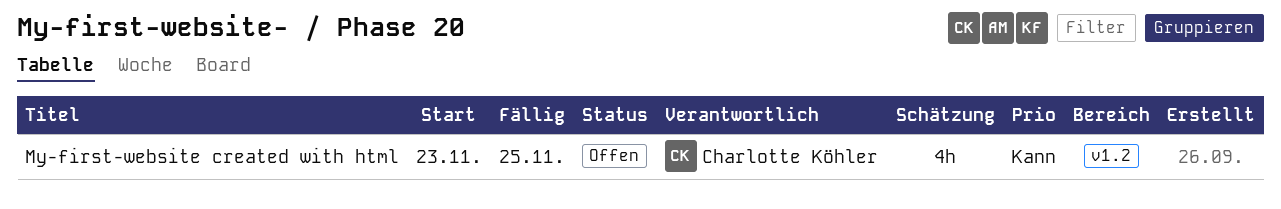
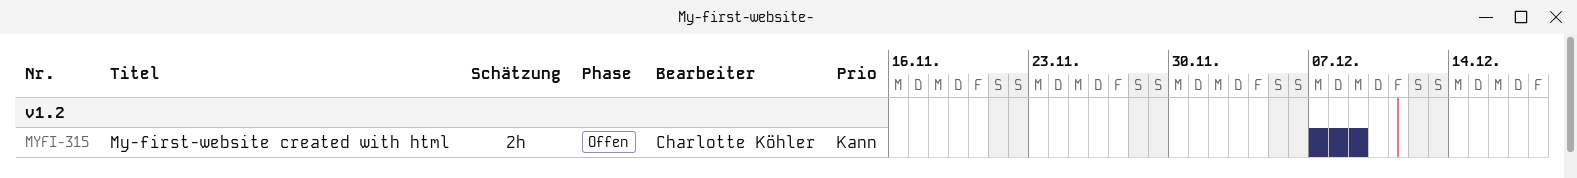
My-first-website created with html, estimate: 4h -> 2h
My-first-website created with html, start: Nov 23 -> Dec 7
My-first-website created with html, due: Nov 25 -> Dec 9

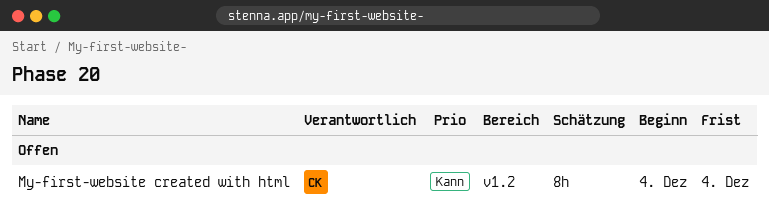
My-first-website created with html, estimate: 2h -> 8h
My-first-website created with html, start: Dec 7 -> Dec 4
My-first-website created with html, due: Dec 9 -> Dec 4

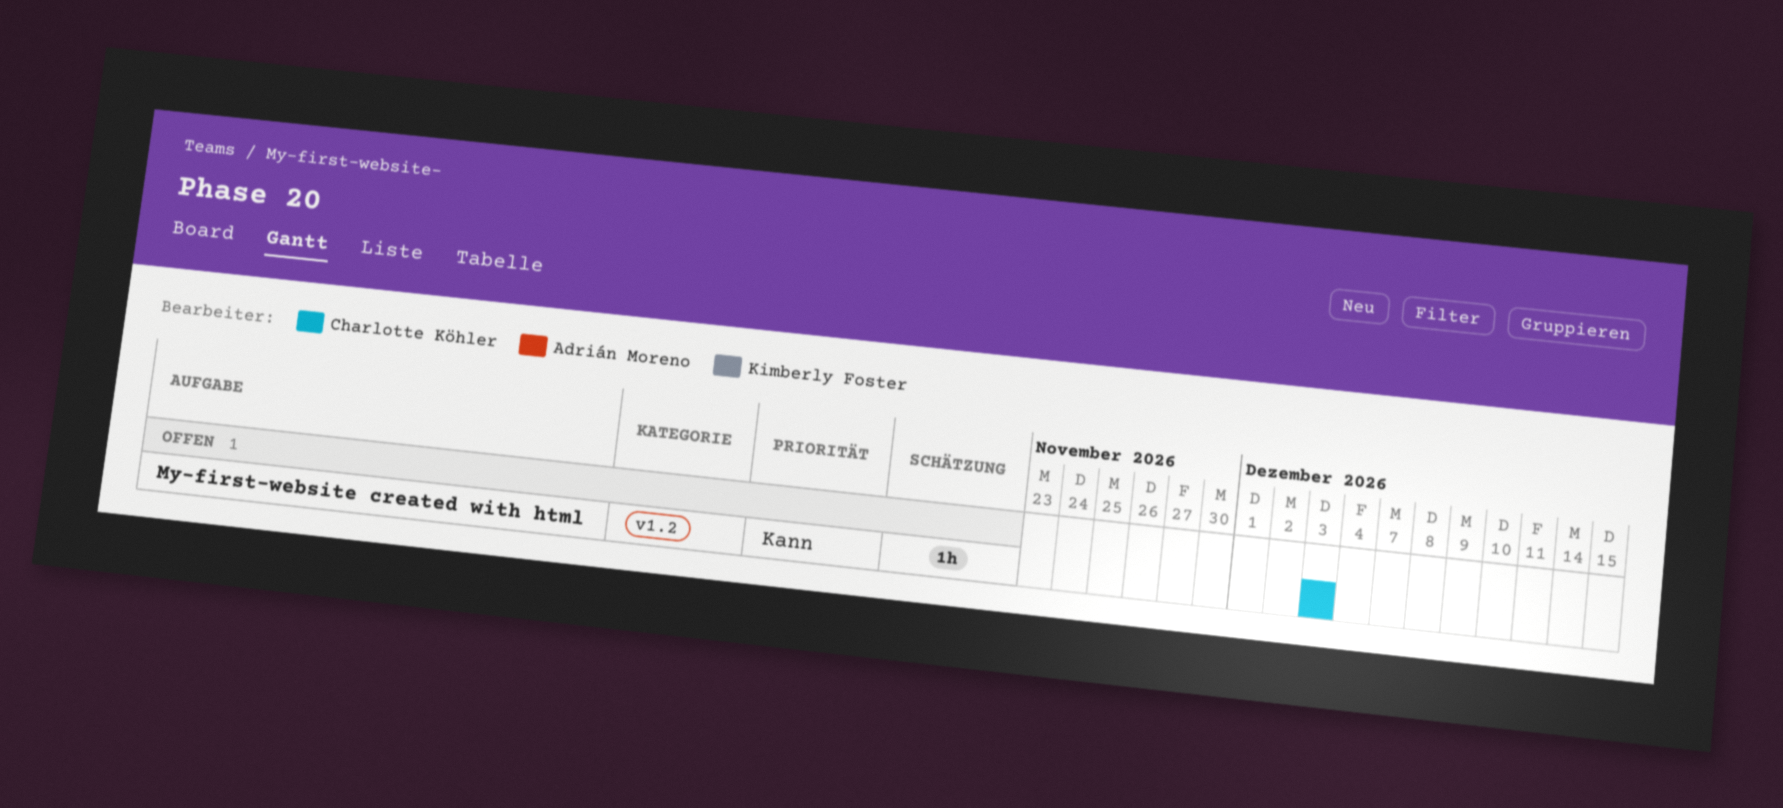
My-first-website created with html, estimate: 8h -> 1h
My-first-website created with html, start: Dec 4 -> Dec 3
My-first-website created with html, due: Dec 4 -> Dec 3

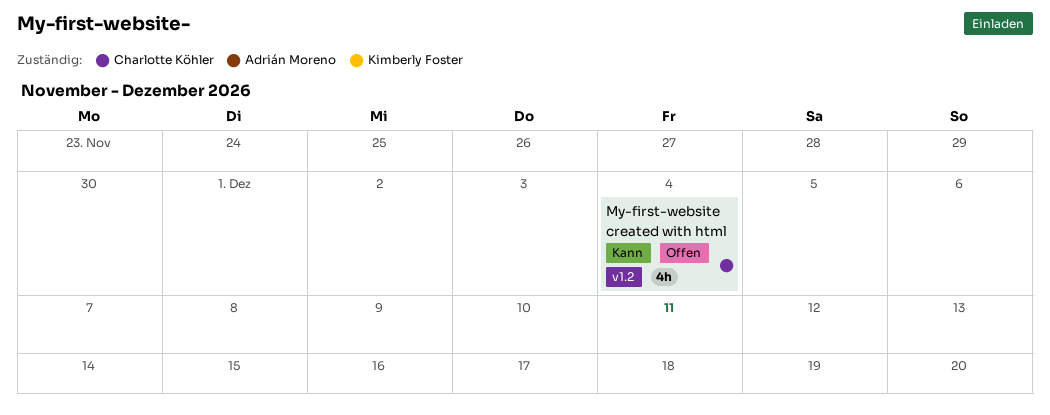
My-first-website created with html, estimate: 1h -> 4h
My-first-website created with html, due: Dec 3 -> Dec 4

